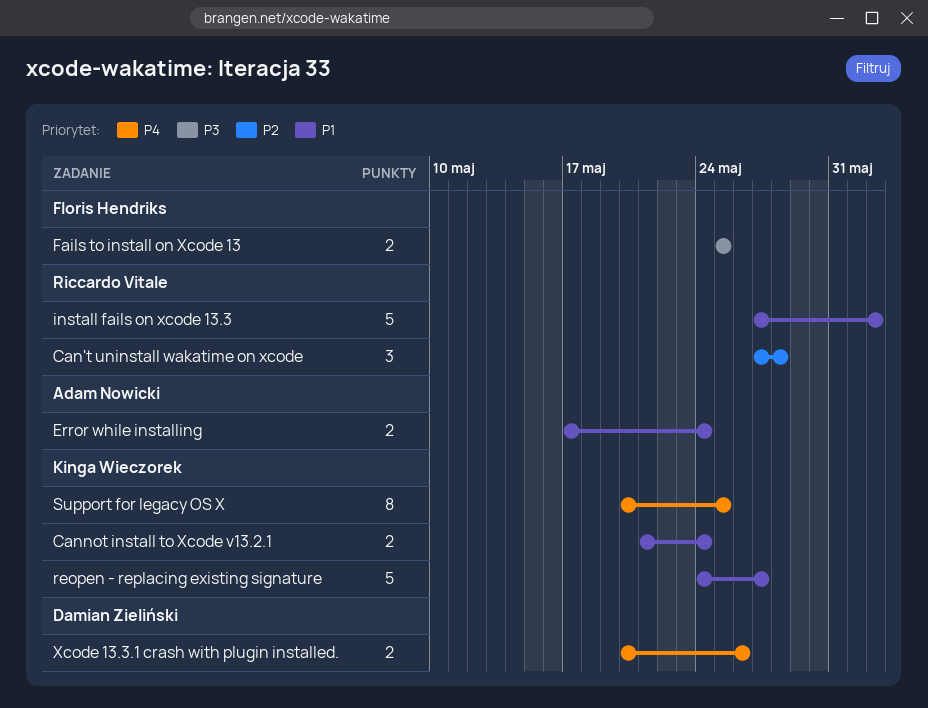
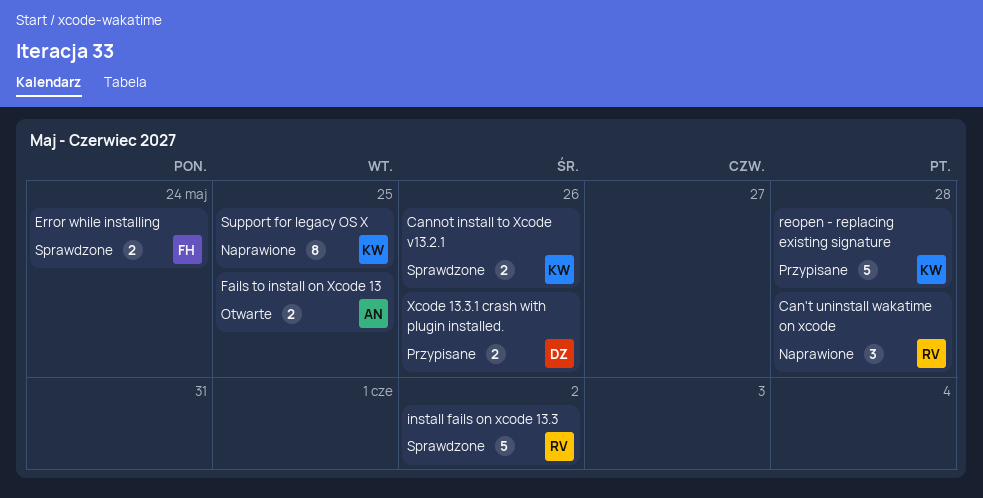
Cannot install to Xcode v13.2.1, due: May 24 -> May 26
Error while installing, owner: Adam Nowicki -> Floris Hendriks
Fails to install on Xcode 13, owner: Floris Hendriks -> Adam Nowicki
reopen - replacing existing signature, due: May 27 -> May 28

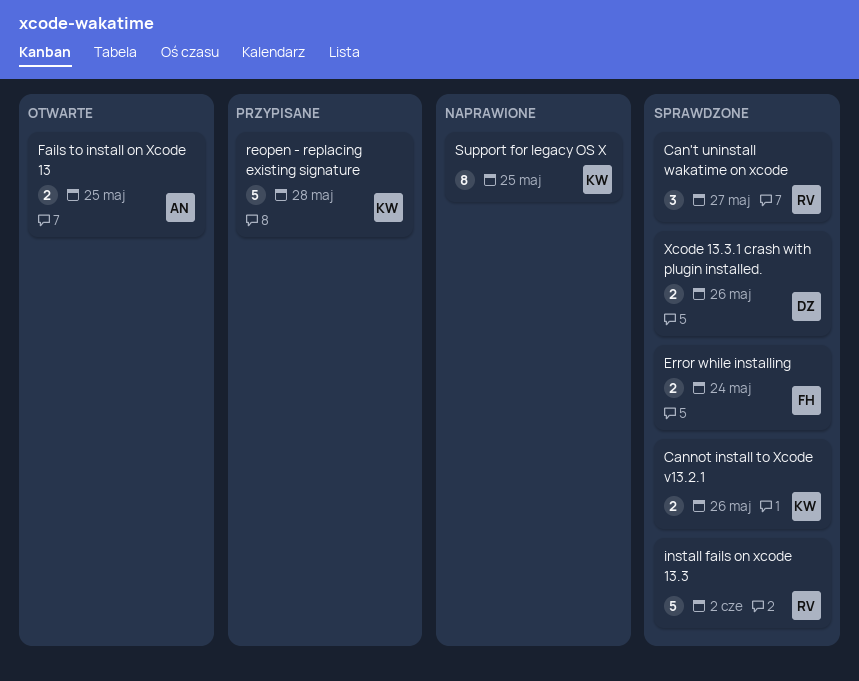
Can't uninstall wakatime on xcode, status: Naprawione -> Sprawdzone
Can't uninstall wakatime on xcode, due: May 28 -> May 27
Xcode 13.3.1 crash with plugin installed., status: Przypisane -> Sprawdzone

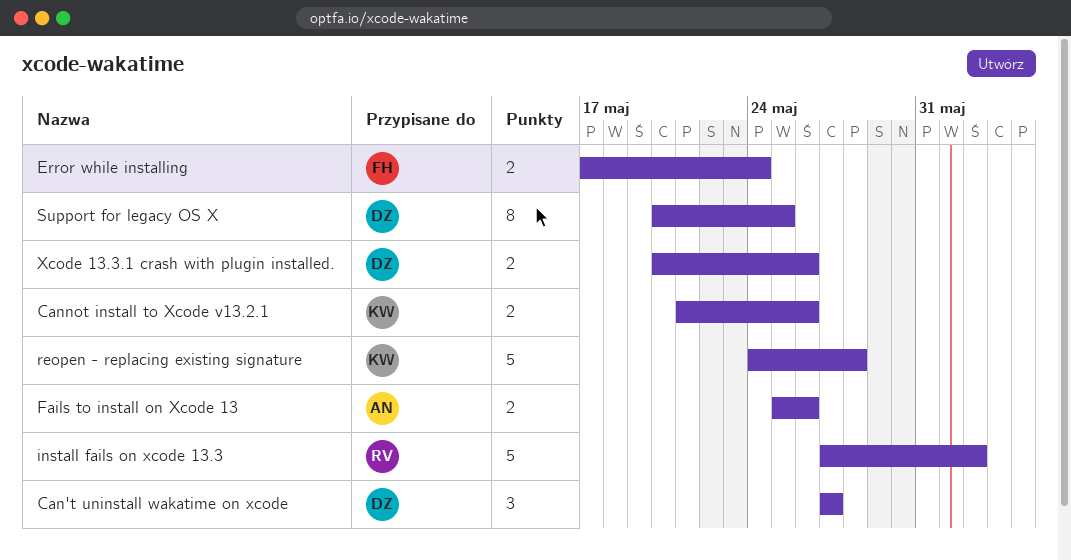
Can't uninstall wakatime on xcode, owner: RV -> DZ
Fails to install on Xcode 13, due: May 25 -> May 26
Support for legacy OS X, owner: KW -> DZ

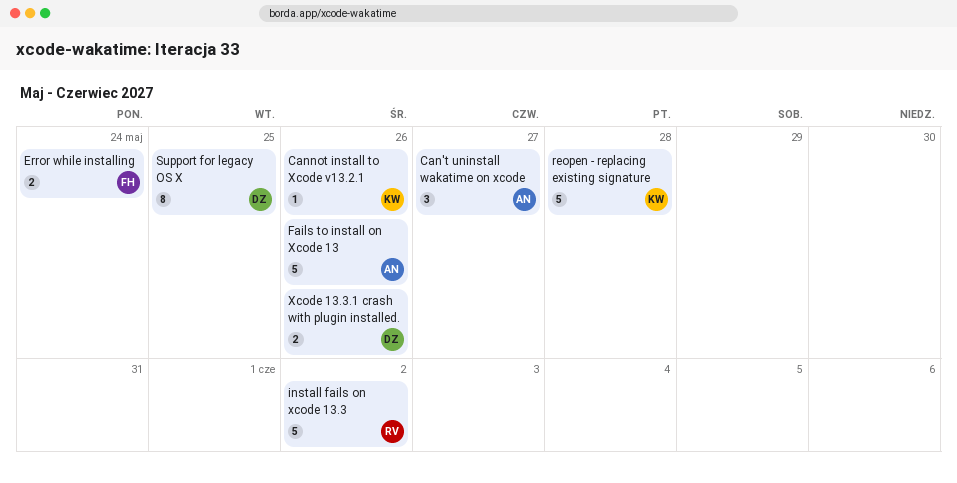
Can't uninstall wakatime on xcode, owner: DZ -> AN
Cannot install to Xcode v13.2.1, estimate: 2 -> 1
Fails to install on Xcode 13, estimate: 2 -> 5

